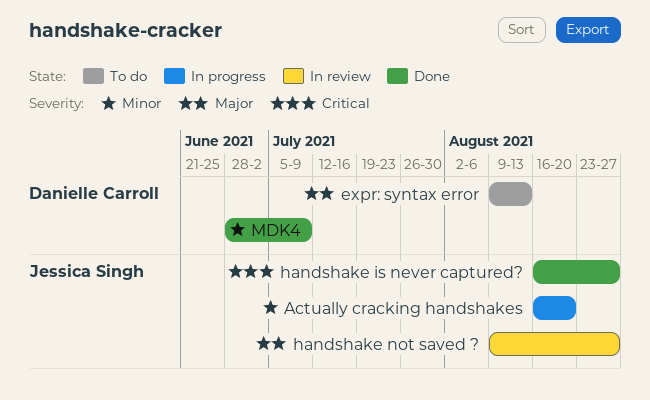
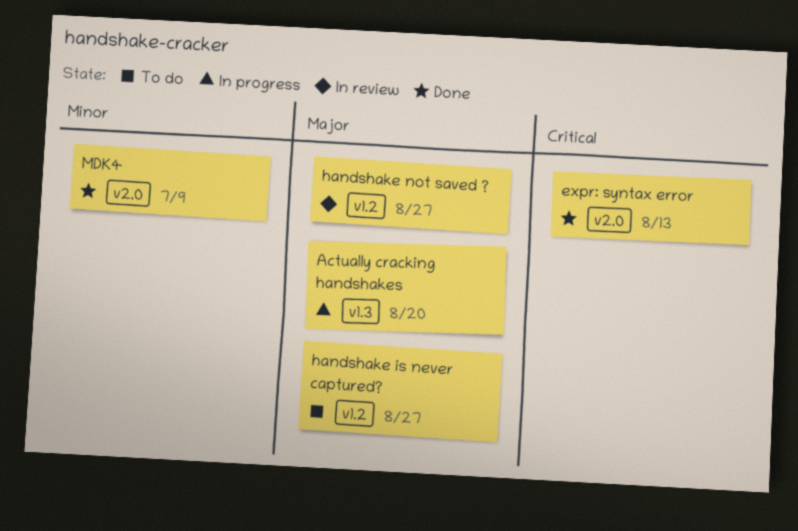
Actually cracking handshakes, priority: Minor -> Major
expr: syntax error, status: To do -> Done
expr: syntax error, priority: Major -> Critical
handshake is never captured?, status: Done -> To do
handshake is never captured?, priority: Critical -> Major

